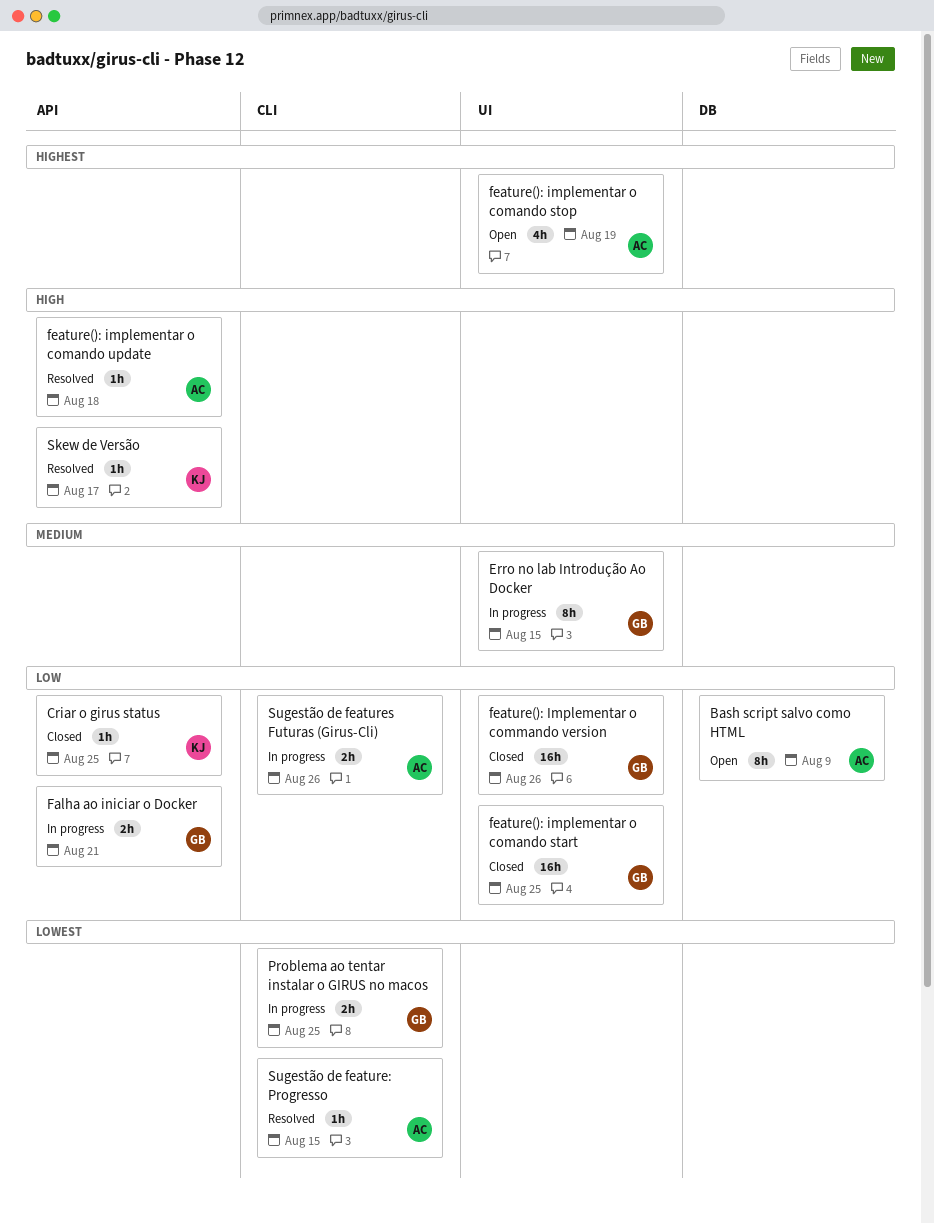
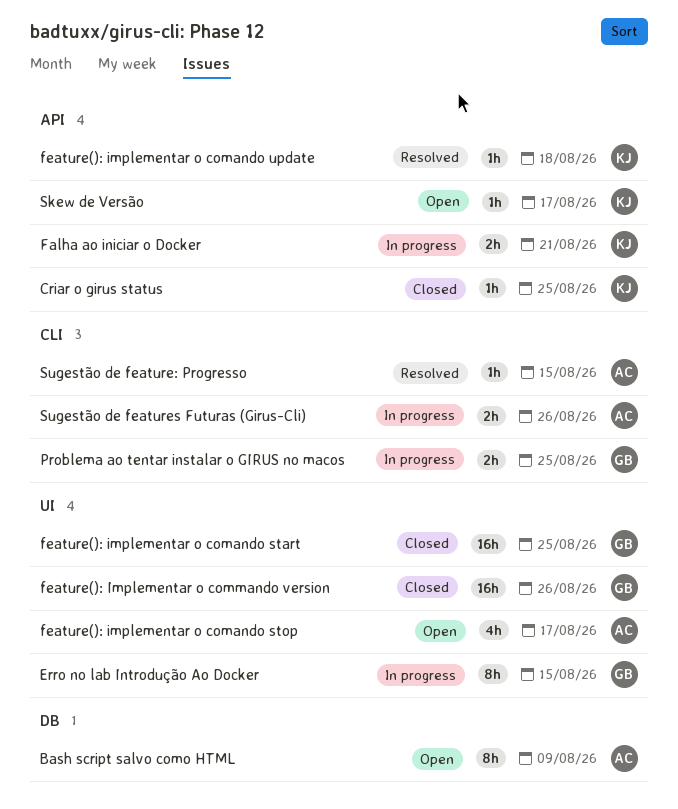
Falha ao iniciar o Docker, owner: GB -> KJ
feature(): implementar o comando stop, due: Aug 19 -> Aug 17
feature(): implementar o comando update, owner: AC -> KJ
Skew de Versão, status: Resolved -> Open

